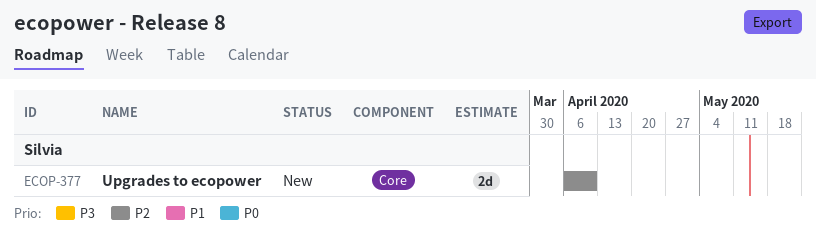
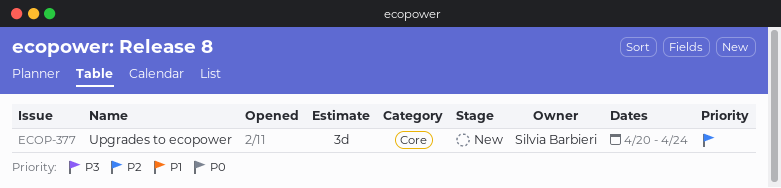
ECOP-377, estimate: 2d -> 3d
ECOP-377, start: Apr 6 -> Apr 20
ECOP-377, due: Apr 10 -> Apr 24

